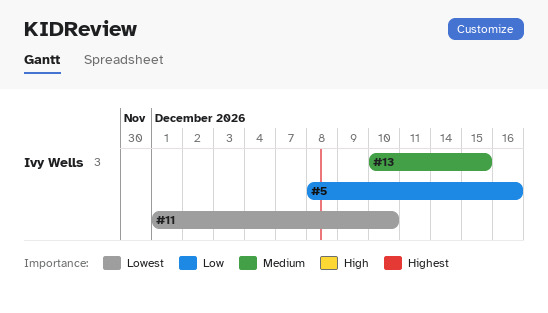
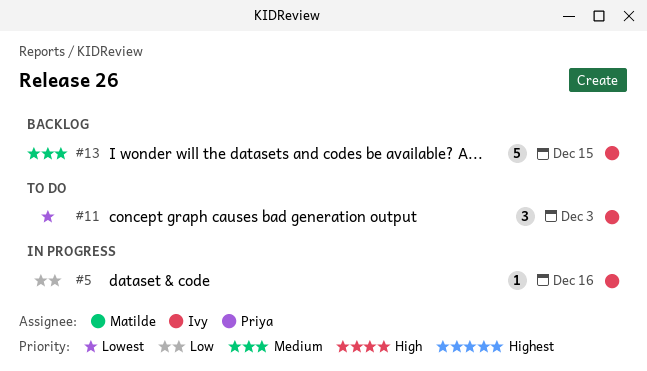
#11, due: Dec 10 -> Dec 3

